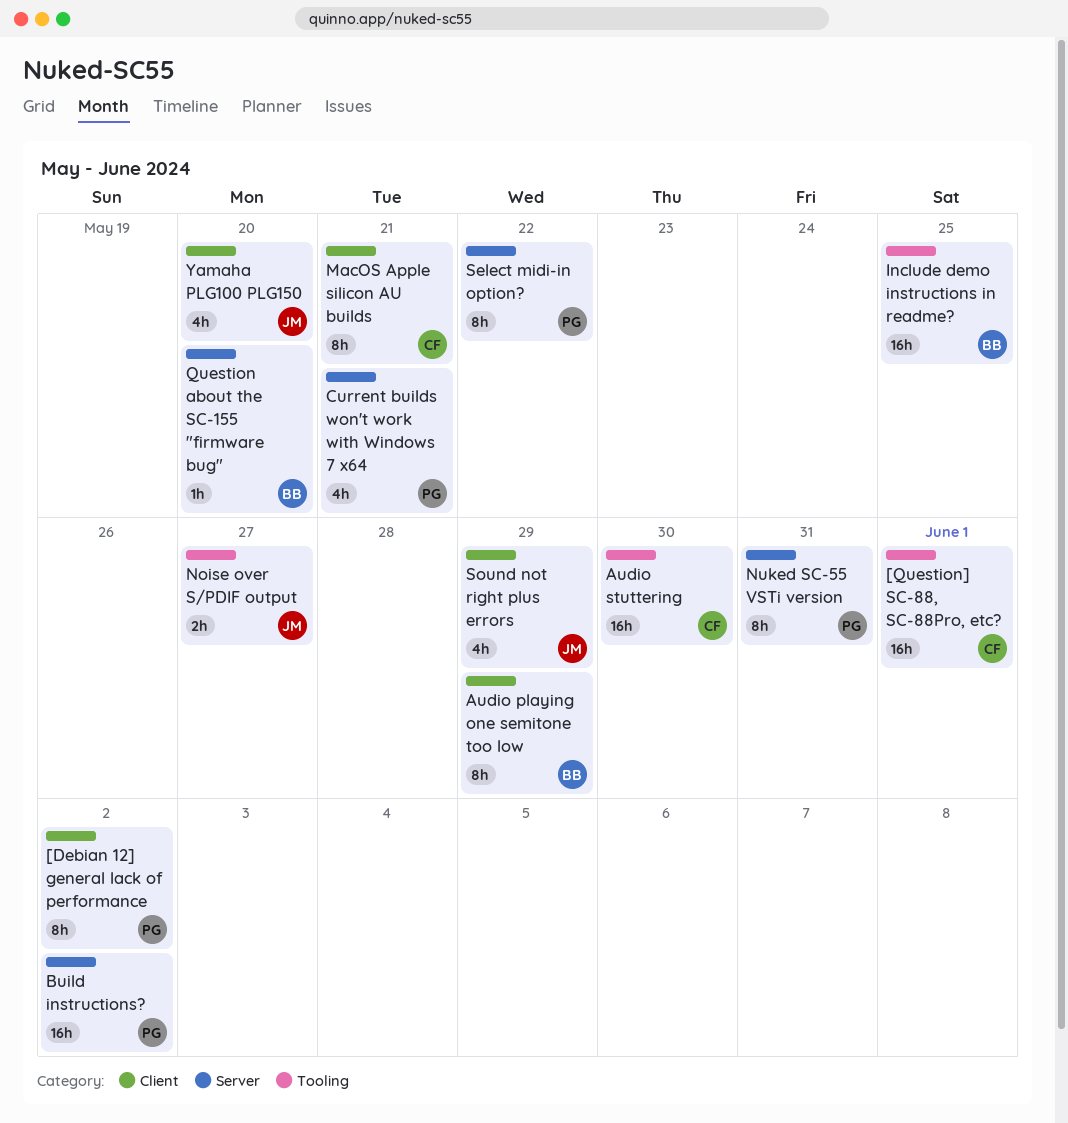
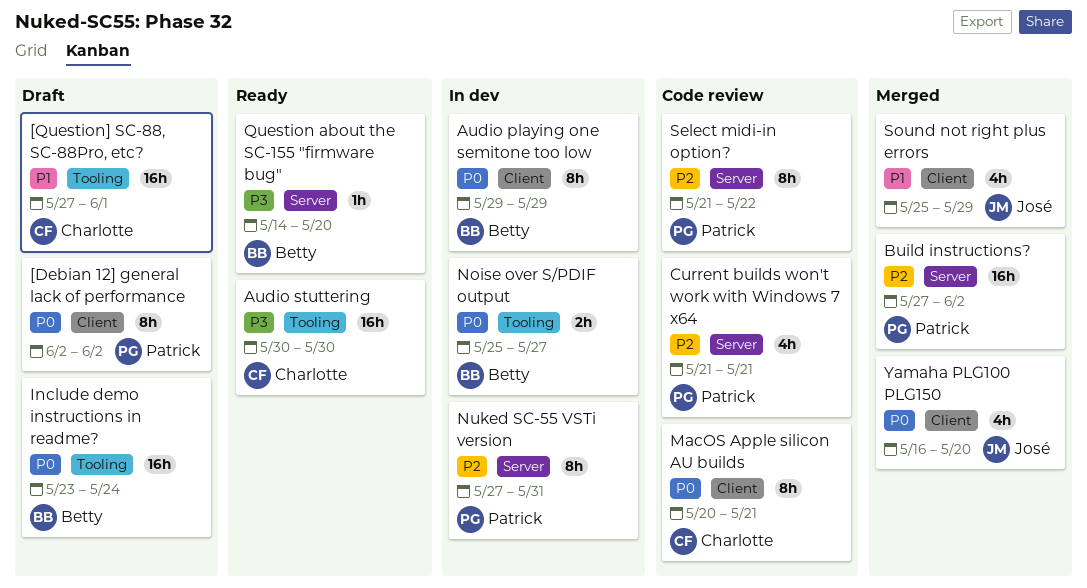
Include demo instructions in readme?, due: May 25 -> May 24
Noise over S/PDIF output, owner: José -> Betty

